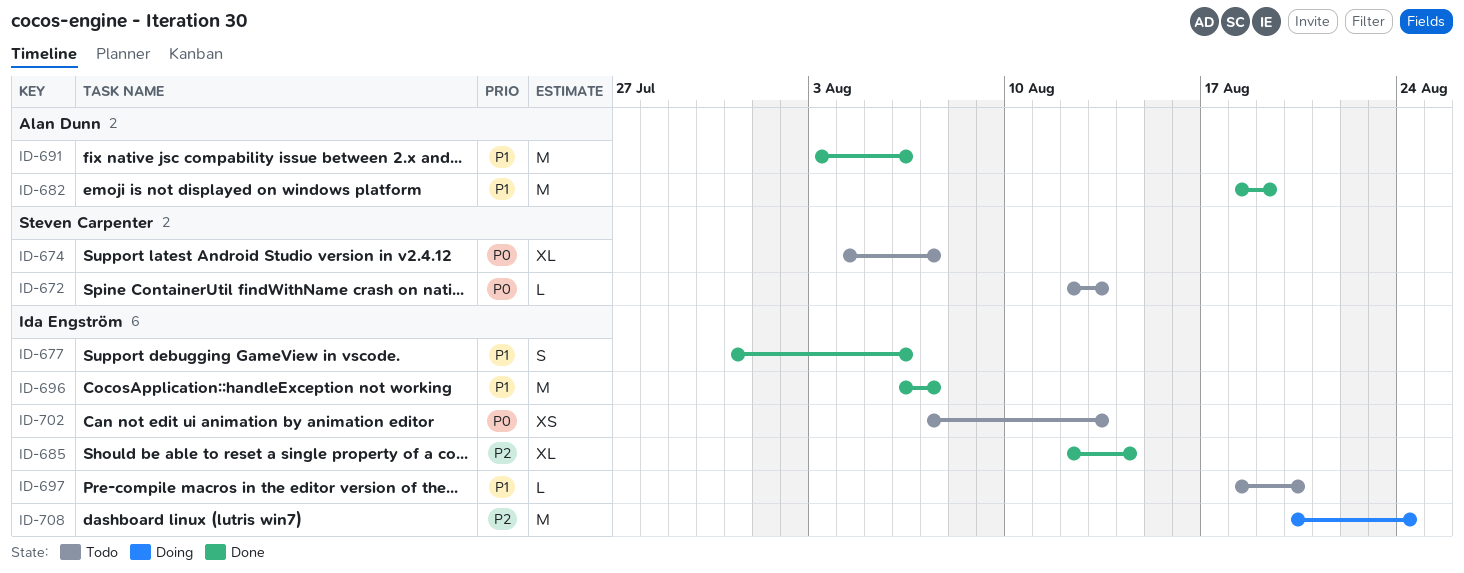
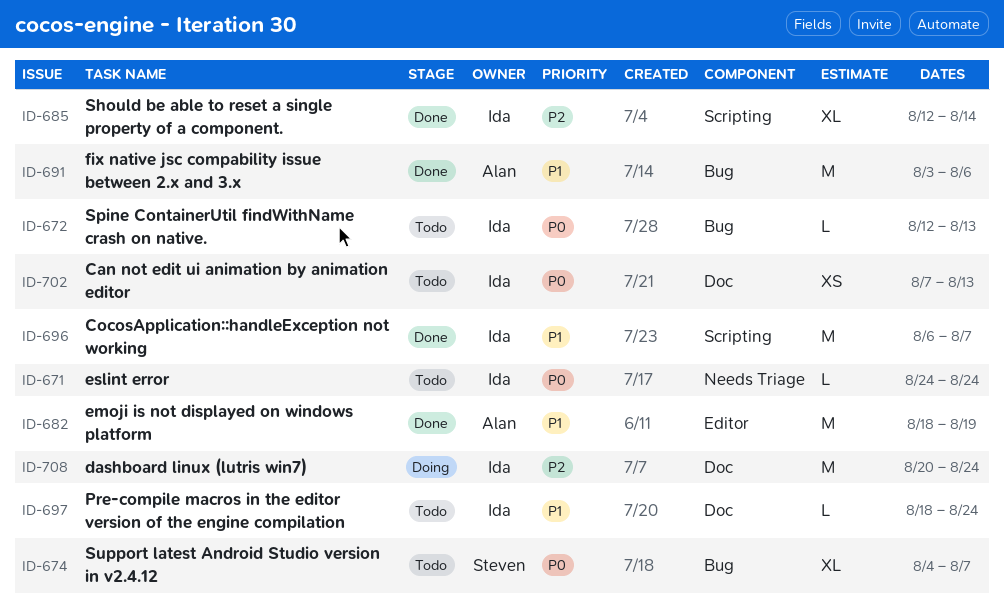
ID-671: none -> present
ID-672, owner: Steven Carpenter -> Ida Engström
ID-677: present -> none
ID-697, due: Aug 20 -> Aug 24

